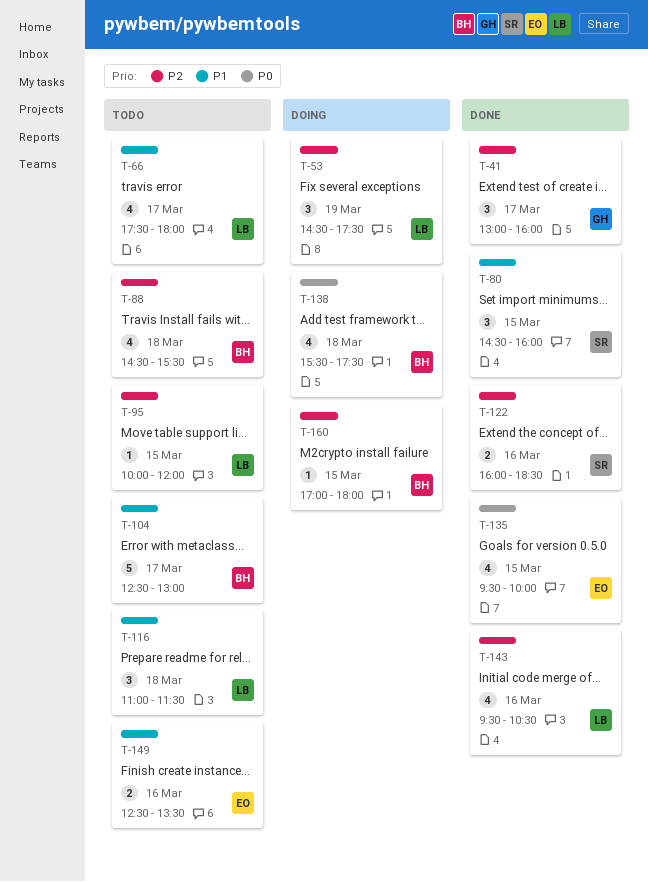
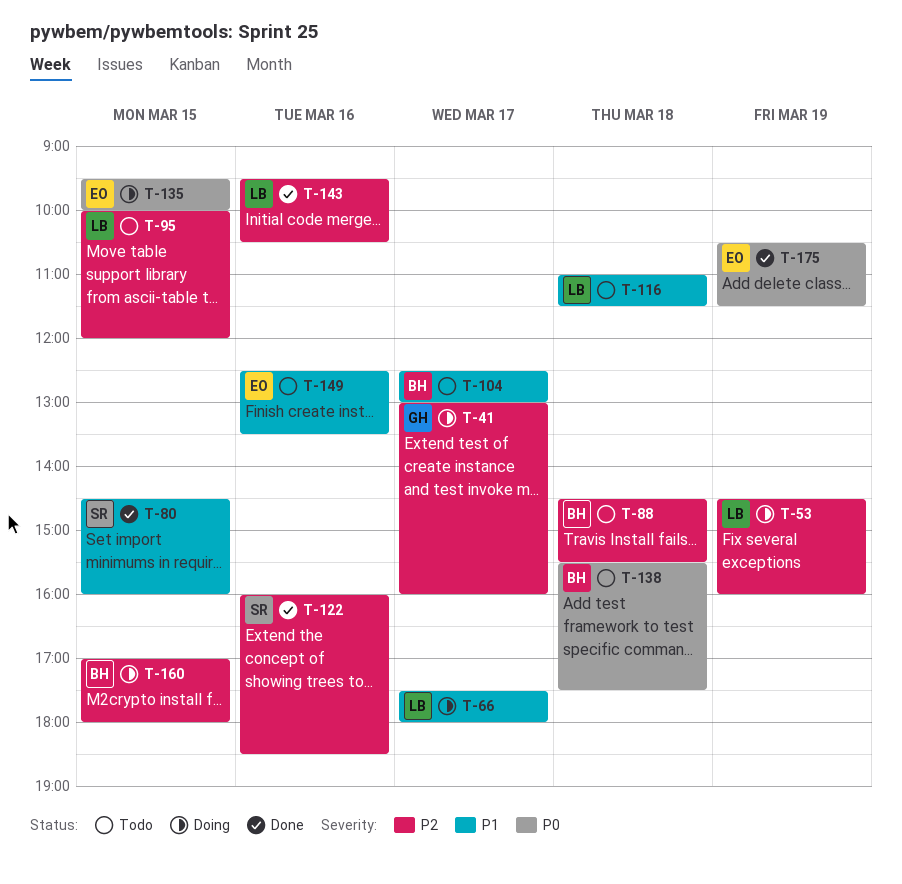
T-41, status: Done -> Doing
T-53, ends: 17:30 -> 16:00
T-66, status: Todo -> Doing
T-135, status: Done -> Doing
T-138, status: Doing -> Todo
T-175: none -> present

